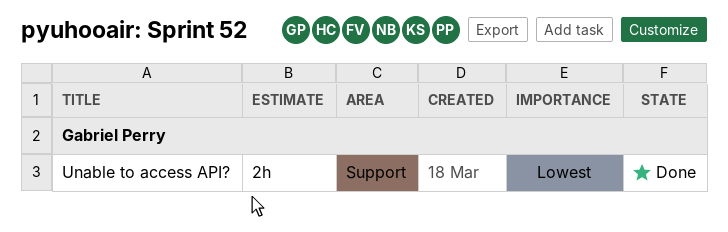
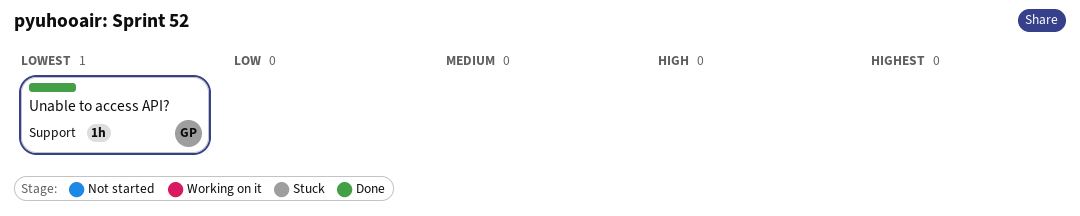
Unable to access API?, estimate: 2h -> 1h

